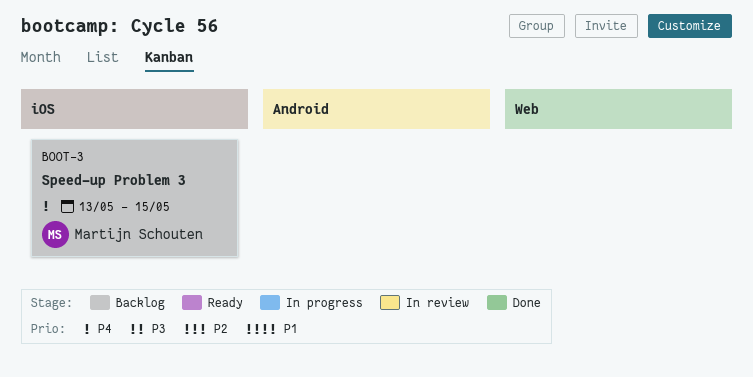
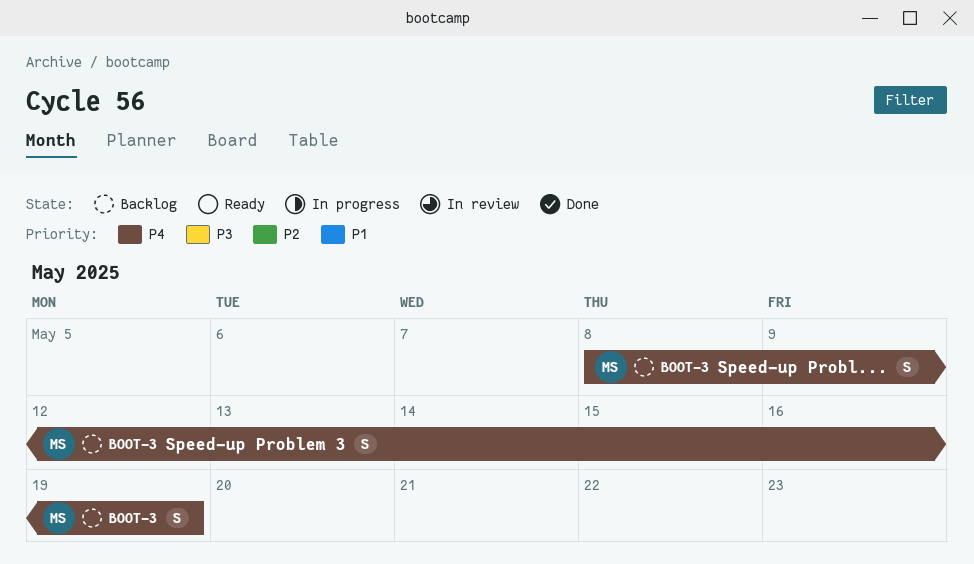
BOOT-3, start: May 13 -> May 8
BOOT-3, due: May 15 -> May 19

